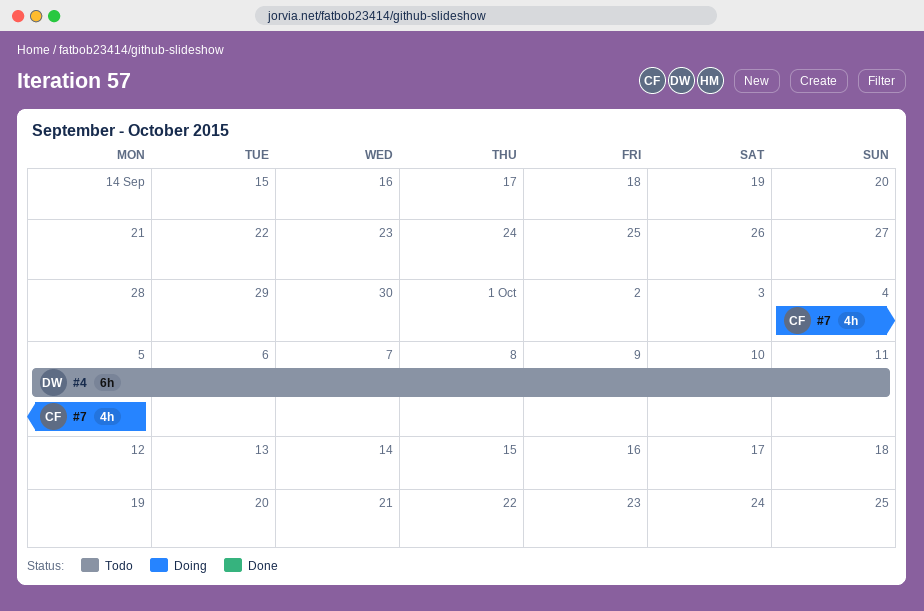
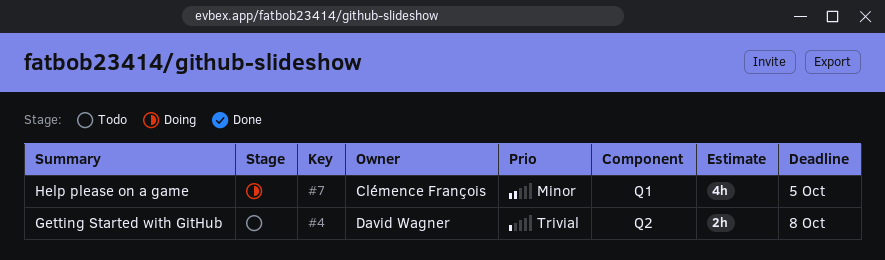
#4, estimate: 6h -> 2h
#4, due: Oct 11 -> Oct 8

